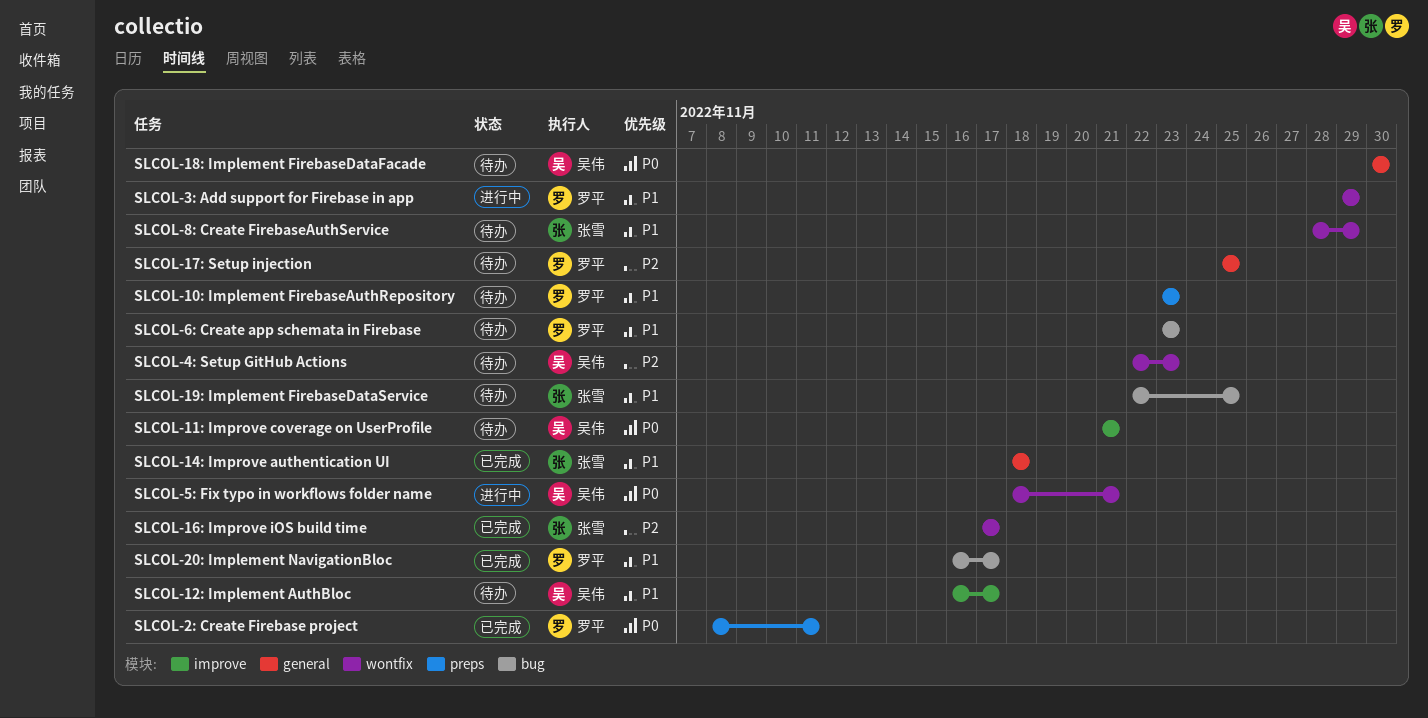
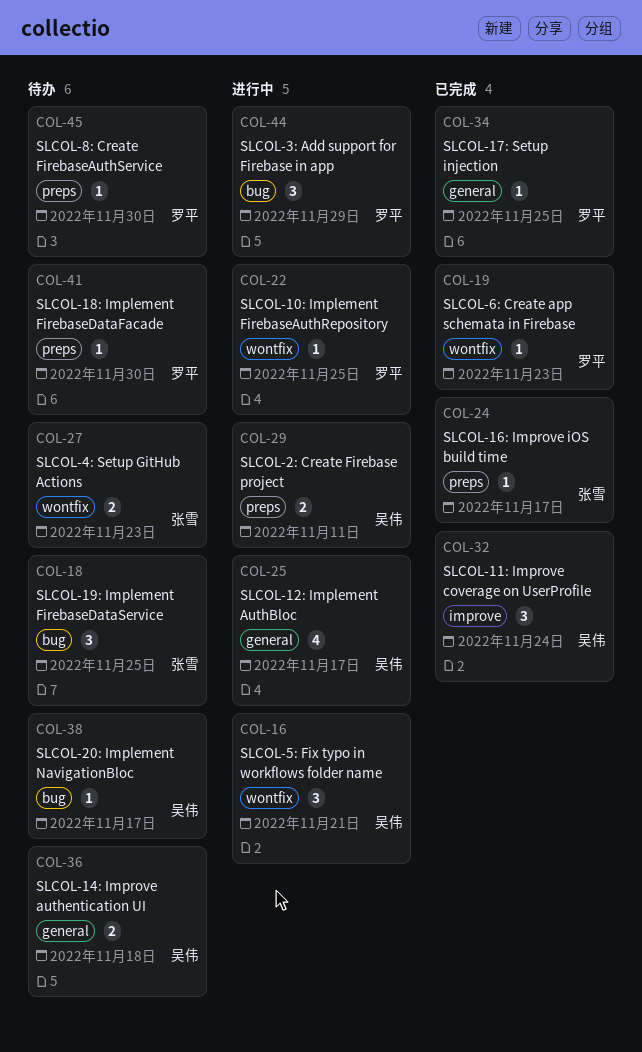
SLCOL-10: Implement FirebaseAuthRepository, status: 待办 -> 进行中
SLCOL-10: Implement FirebaseAuthRepository, label: preps -> wontfix
SLCOL-10: Implement FirebaseAuthRepository, due: Nov 23 -> Nov 25
SLCOL-11: Improve coverage on UserProfile, status: 待办 -> 已完成
SLCOL-11: Improve coverage on UserProfile, due: Nov 21 -> Nov 24
SLCOL-12: Implement AuthBloc, status: 待办 -> 进行中
SLCOL-12: Implement AuthBloc, label: improve -> general
SLCOL-14: Improve authentication UI, status: 已完成 -> 待办
SLCOL-14: Improve authentication UI, owner: 张雪 -> 吴伟
SLCOL-16: Improve iOS build time, label: wontfix -> preps
SLCOL-17: Setup injection, status: 待办 -> 已完成
SLCOL-18: Implement FirebaseDataFacade, owner: 吴伟 -> 罗平
SLCOL-18: Implement FirebaseDataFacade, label: general -> preps
SLCOL-20: Implement NavigationBloc, status: 已完成 -> 待办
SLCOL-20: Implement NavigationBloc, owner: 罗平 -> 吴伟
SLCOL-2: Create Firebase project, status: 已完成 -> 进行中
SLCOL-2: Create Firebase project, owner: 罗平 -> 吴伟
SLCOL-3: Add support for Firebase in app, label: wontfix -> bug
SLCOL-4: Setup GitHub Actions, owner: 吴伟 -> 张雪
SLCOL-6: Create app schemata in Firebase, status: 待办 -> 已完成
SLCOL-6: Create app schemata in Firebase, label: bug -> wontfix
SLCOL-8: Create FirebaseAuthService, owner: 张雪 -> 罗平
SLCOL-8: Create FirebaseAuthService, label: wontfix -> preps
SLCOL-8: Create FirebaseAuthService, due: Nov 29 -> Nov 30

